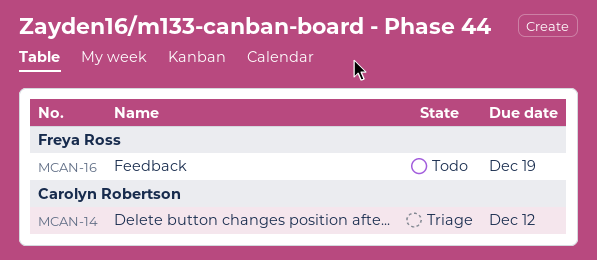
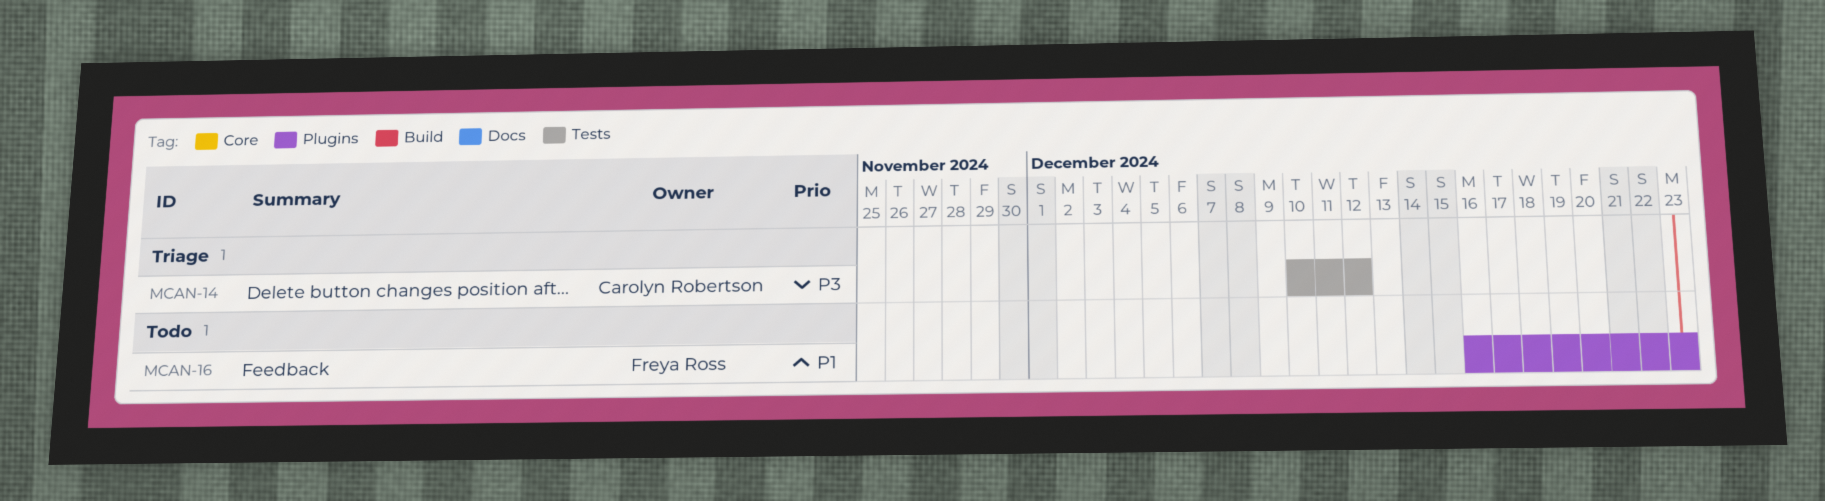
MCAN-16, due: Dec 19 -> Dec 23

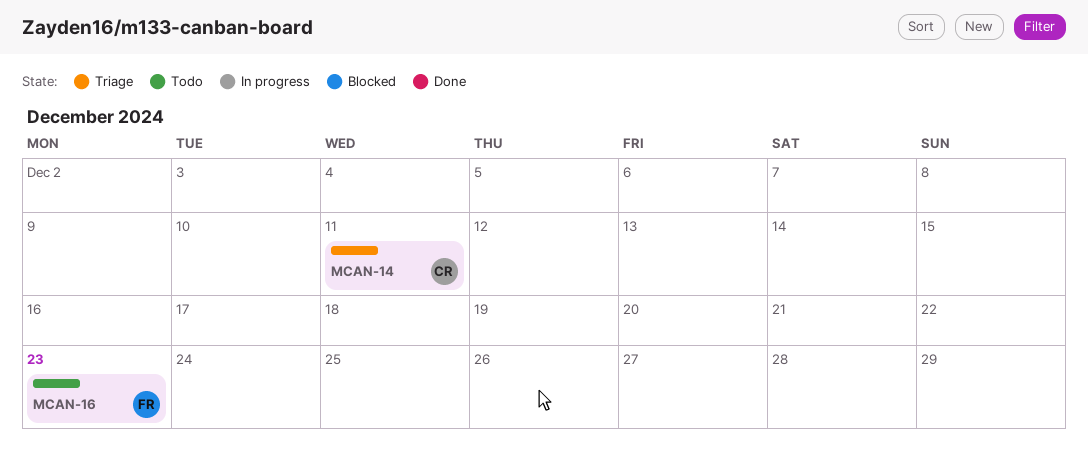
MCAN-14, due: Dec 12 -> Dec 11

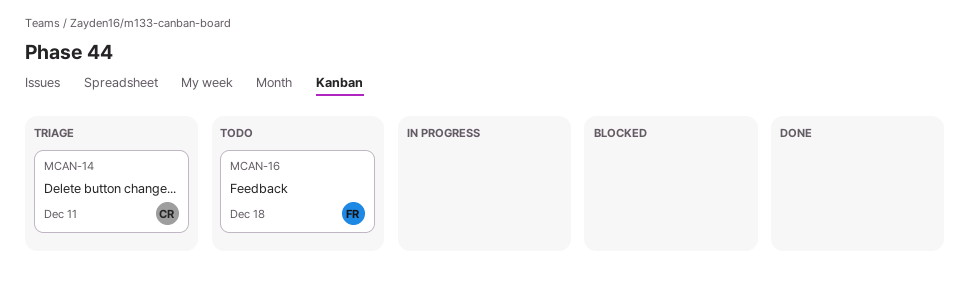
MCAN-16, due: Dec 23 -> Dec 18

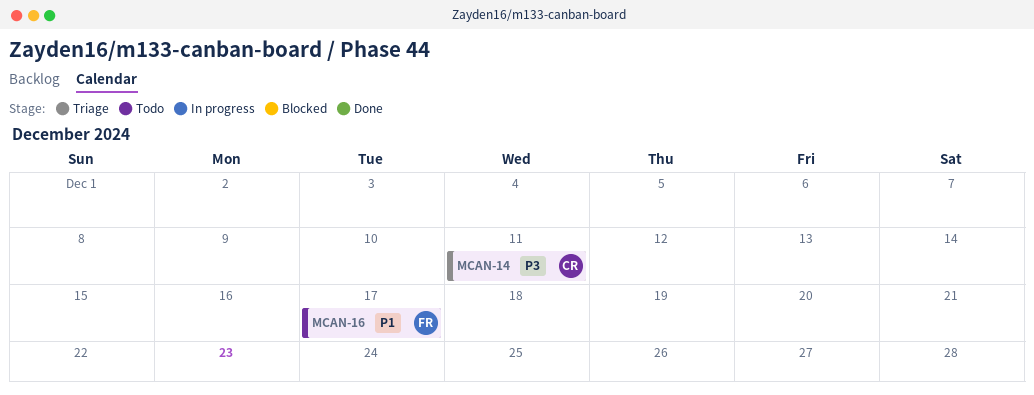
MCAN-16, due: Dec 18 -> Dec 17

